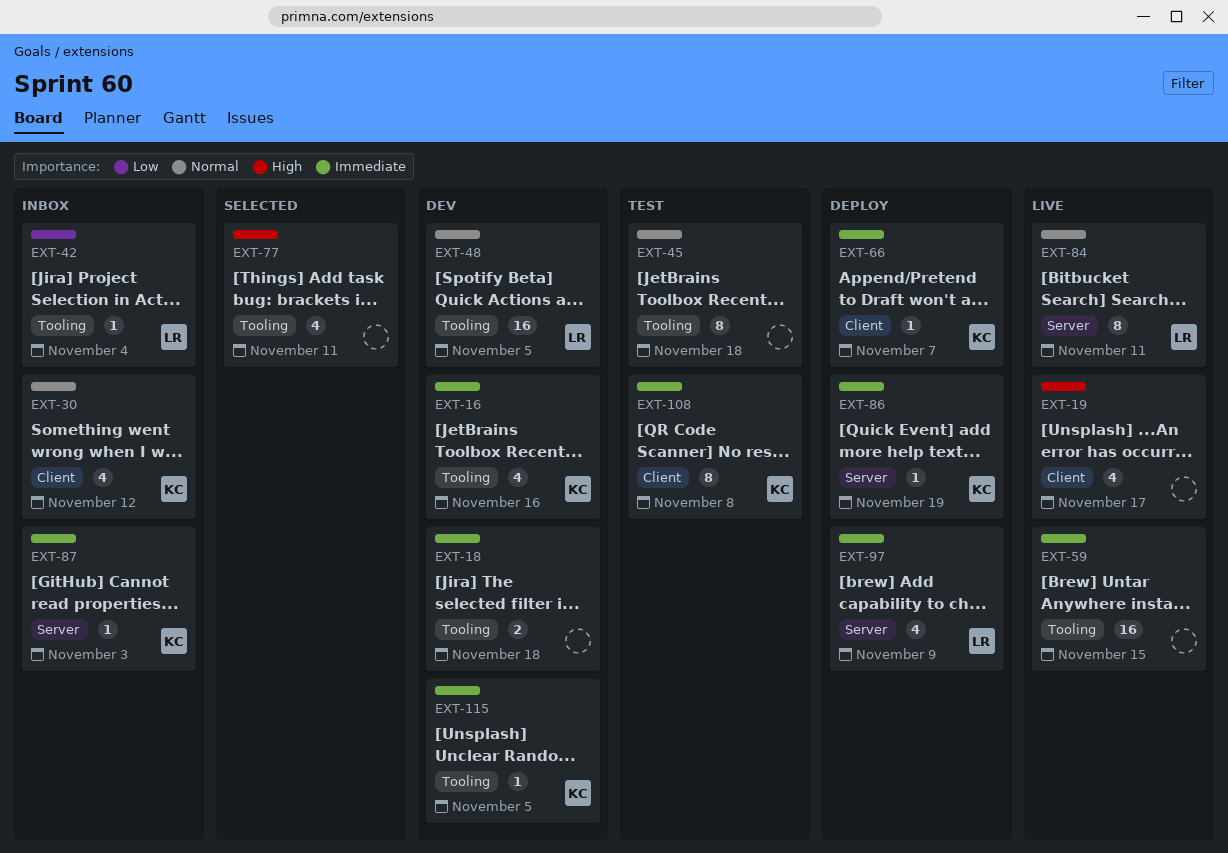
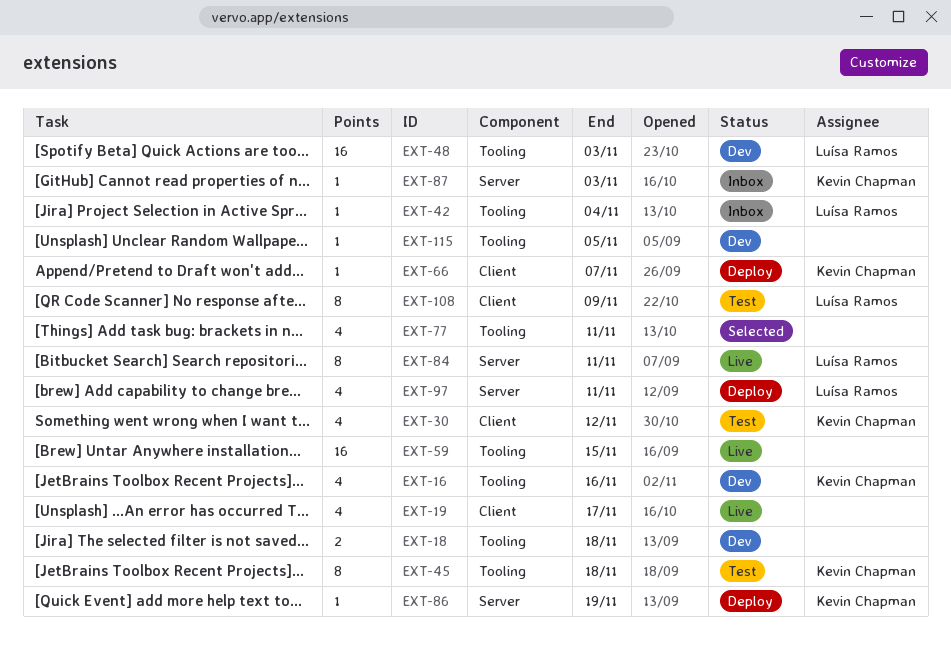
EXT-30, status: Inbox -> Test
EXT-45, owner: none -> Kevin Chapman
EXT-48, due: Nov 5 -> Nov 3
EXT-97, due: Nov 9 -> Nov 11
EXT-108, owner: Kevin Chapman -> Luísa Ramos
EXT-108, due: Nov 8 -> Nov 9
EXT-115, owner: Kevin Chapman -> none

